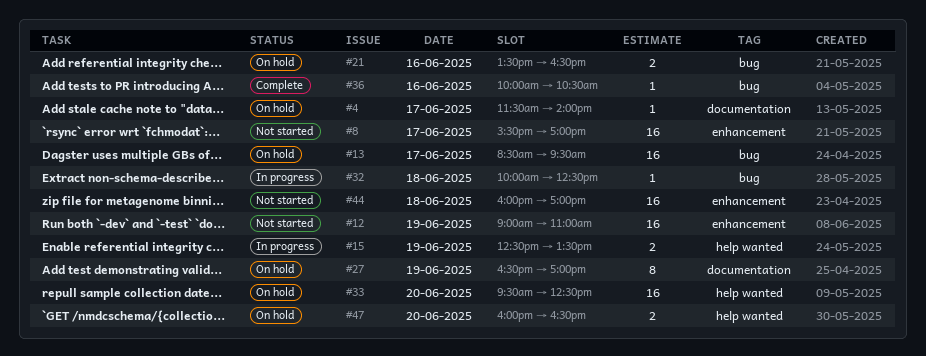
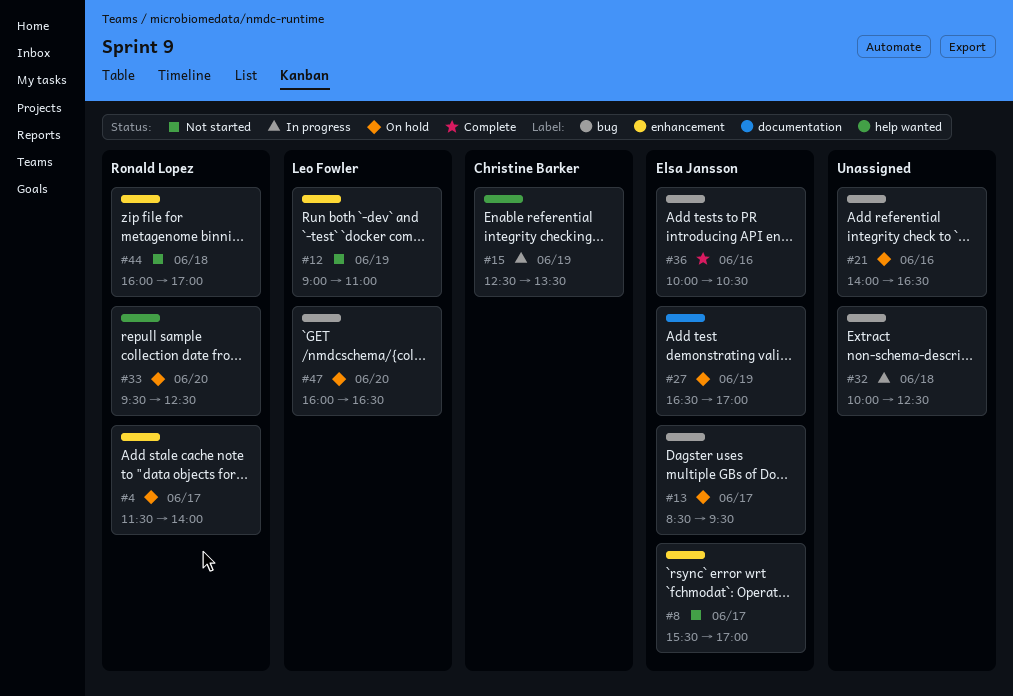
#4, label: documentation -> enhancement
#21, begins: 13:30 -> 14:00
#47, label: help wanted -> bug

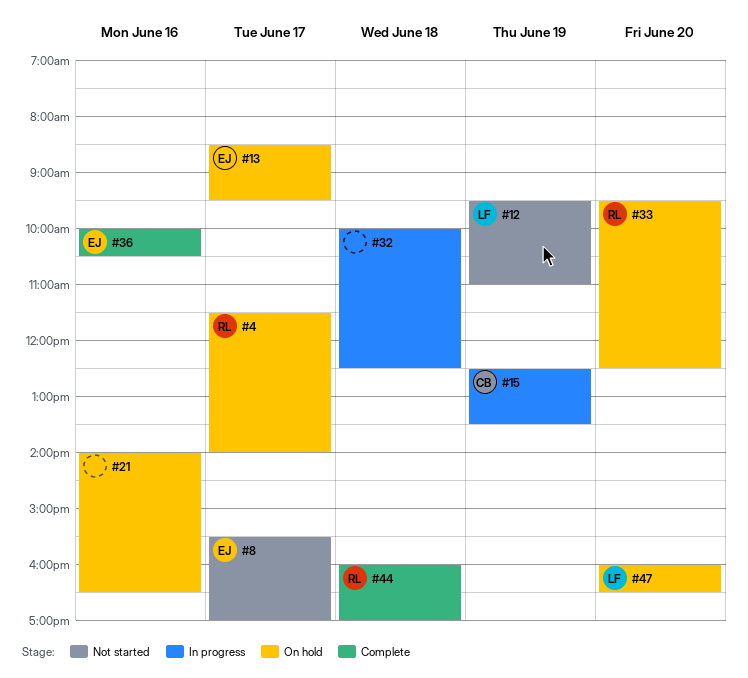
#12, begins: 09:00 -> 09:30
#27: present -> none
#44, status: Not started -> Complete

